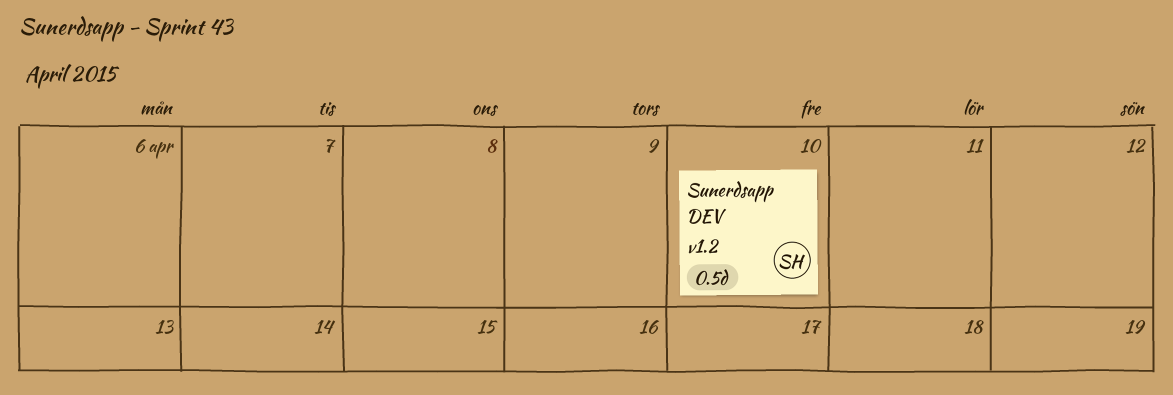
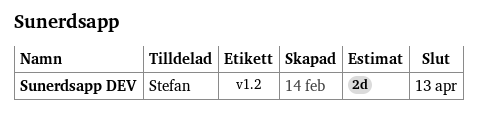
Sunerdsapp DEV, estimate: 0.5d -> 2d
Sunerdsapp DEV, due: Apr 10 -> Apr 13

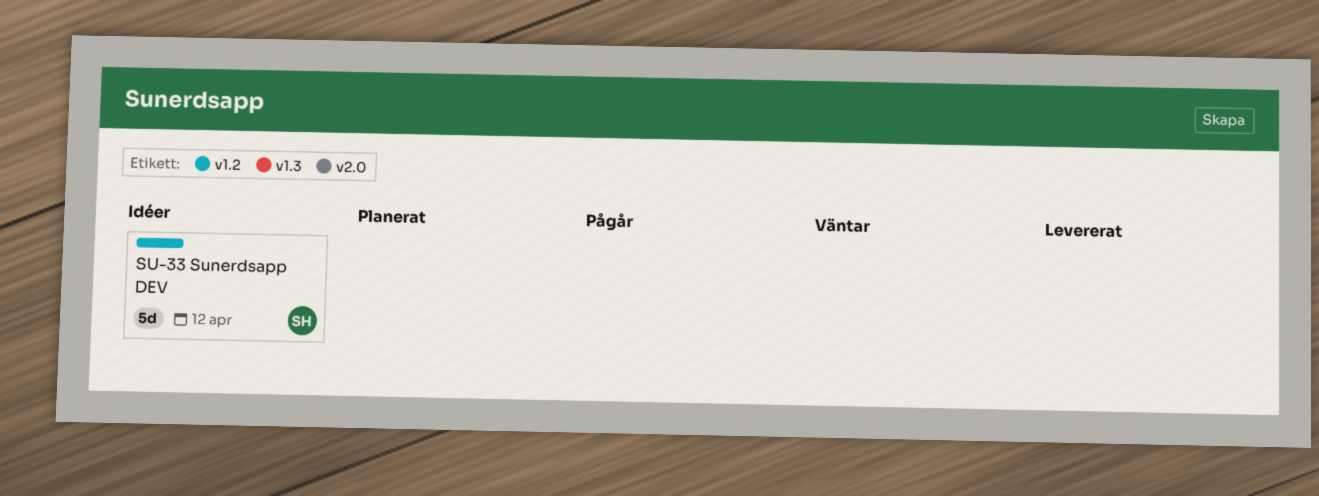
Sunerdsapp DEV, estimate: 2d -> 5d
Sunerdsapp DEV, due: Apr 13 -> Apr 12

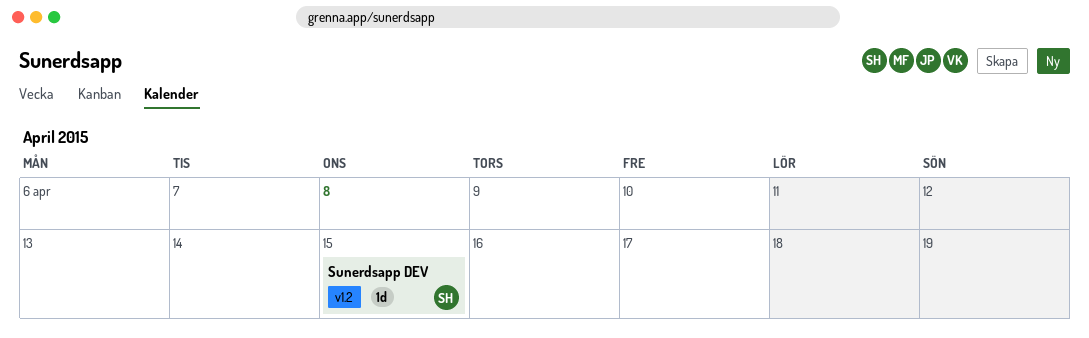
Sunerdsapp DEV, estimate: 5d -> 1d
Sunerdsapp DEV, due: Apr 12 -> Apr 15

